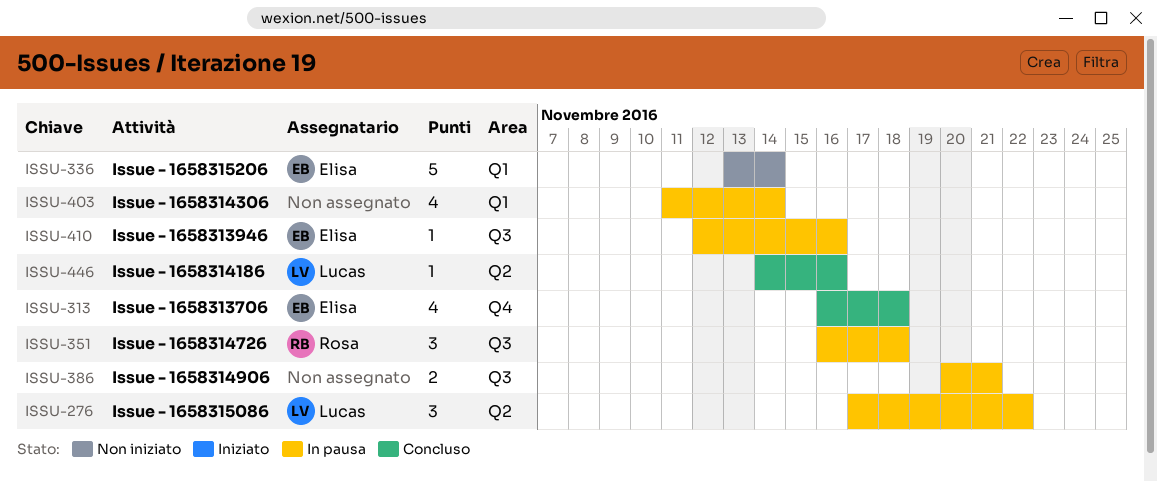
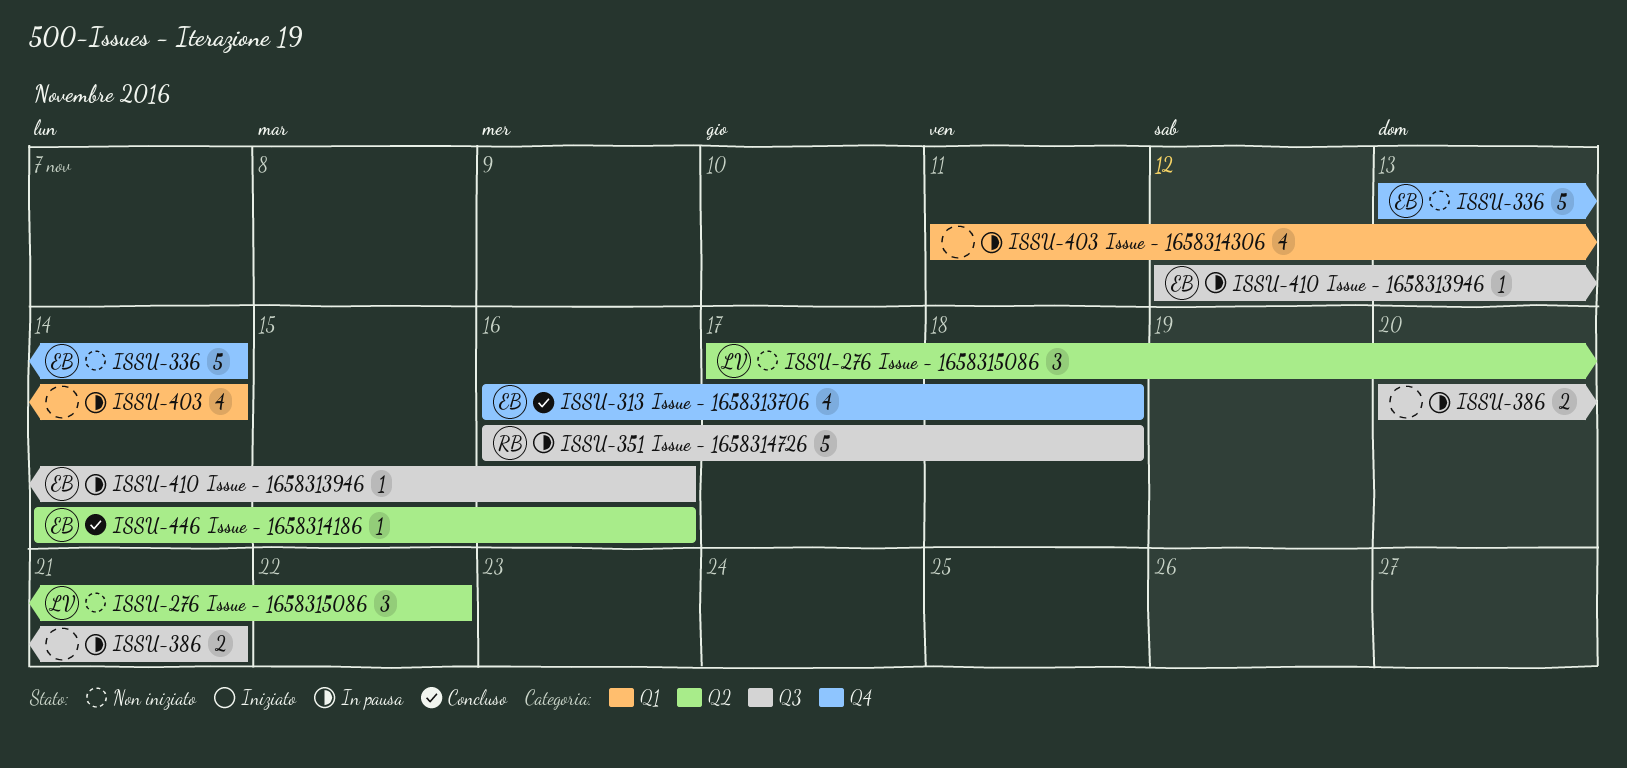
ISSU-276, status: In pausa -> Non iniziato
ISSU-336, label: Q1 -> Q4
ISSU-351, estimate: 3 -> 5
ISSU-446, owner: Lucas -> Elisa

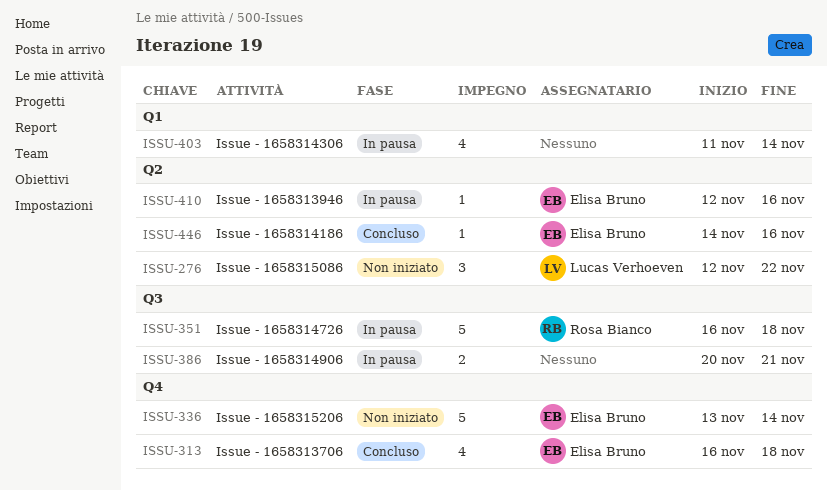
ISSU-276, start: Nov 17 -> Nov 12
ISSU-410, label: Q3 -> Q2

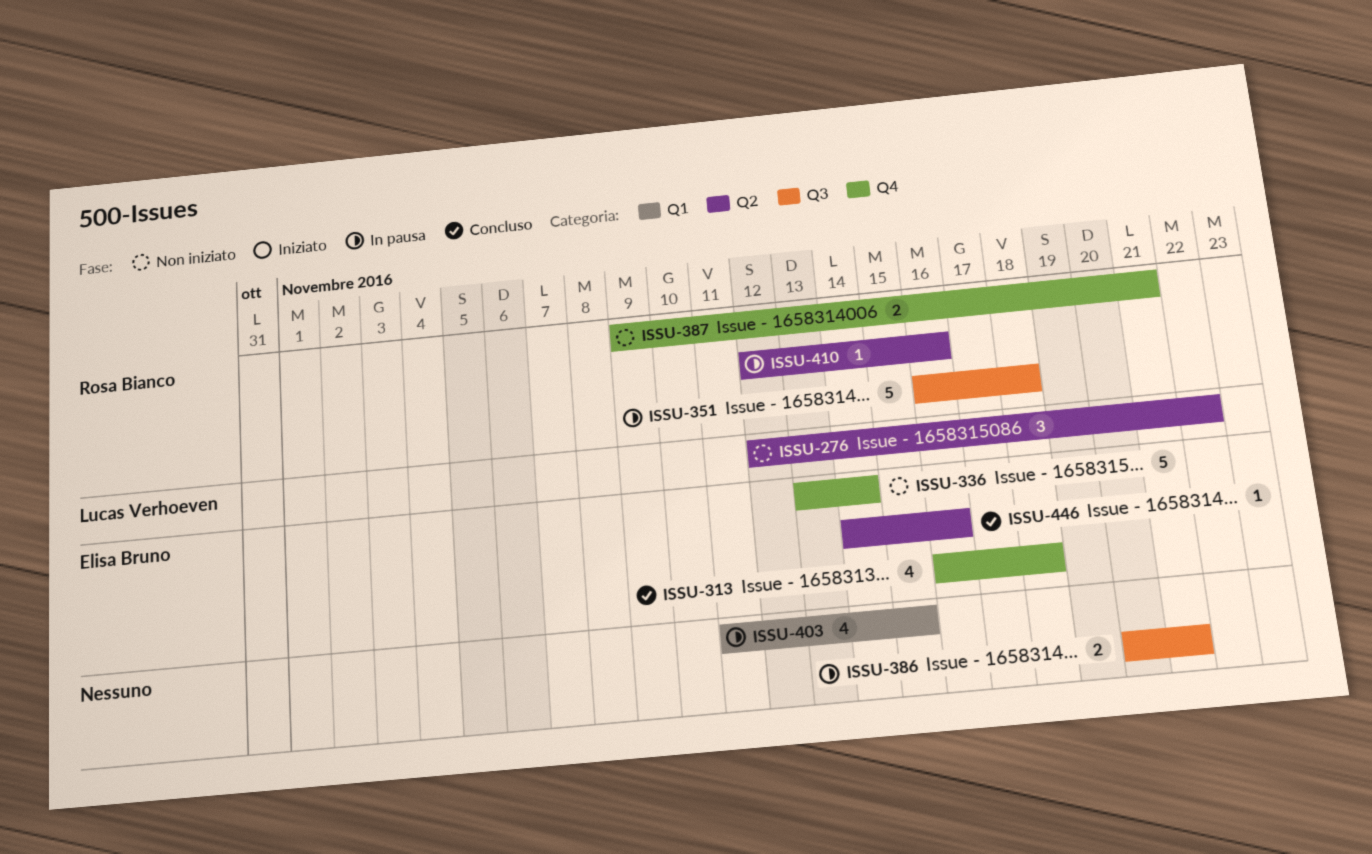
ISSU-387: none -> present
ISSU-403, due: Nov 14 -> Nov 15
ISSU-410, owner: Elisa Bruno -> Rosa Bianco

